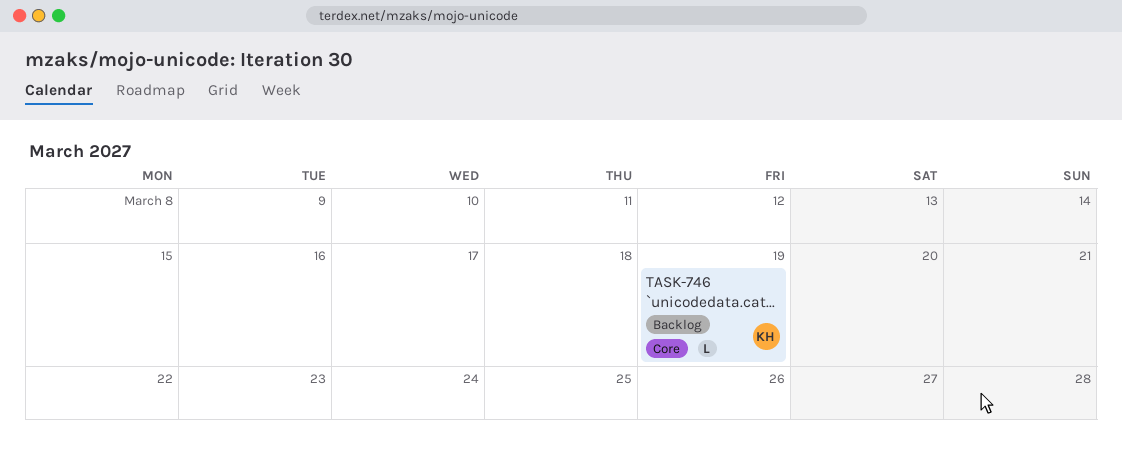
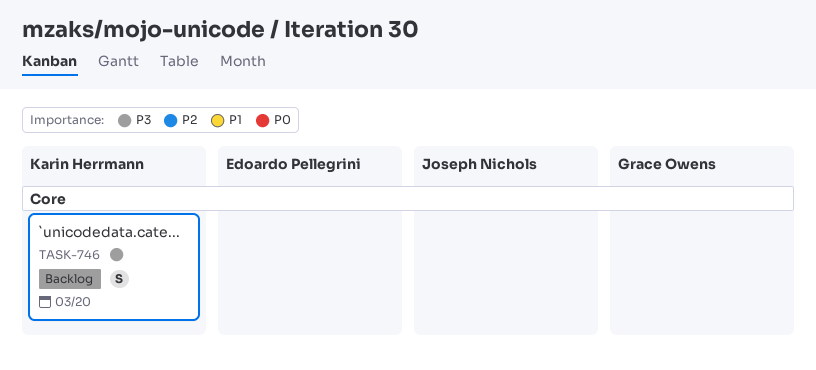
TASK-746, estimate: L -> S
TASK-746, due: Mar 19 -> Mar 20

